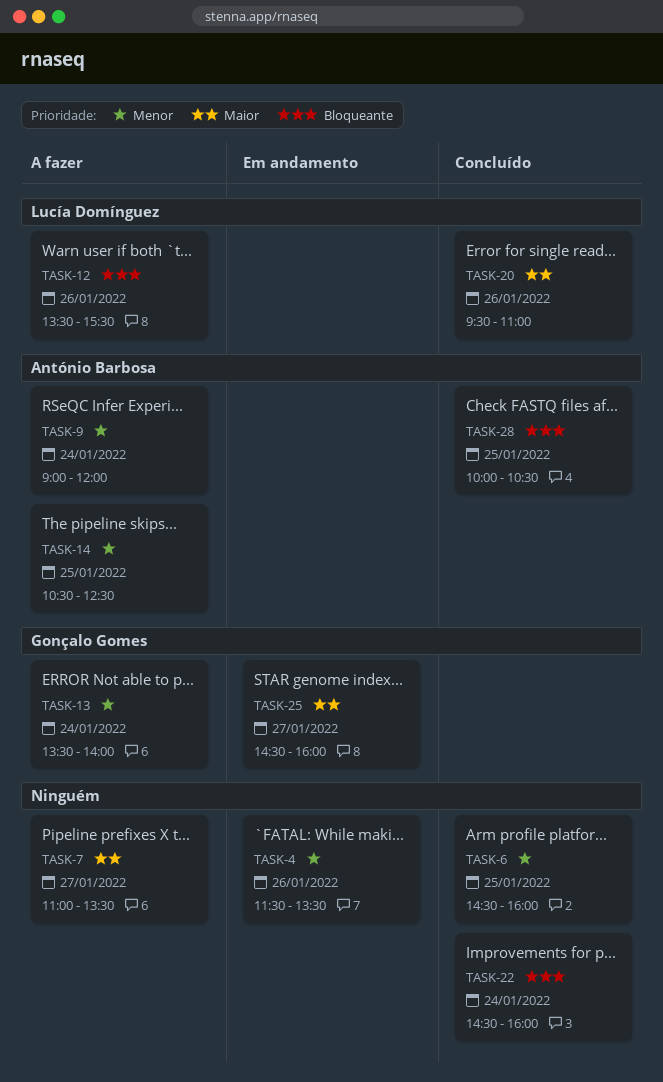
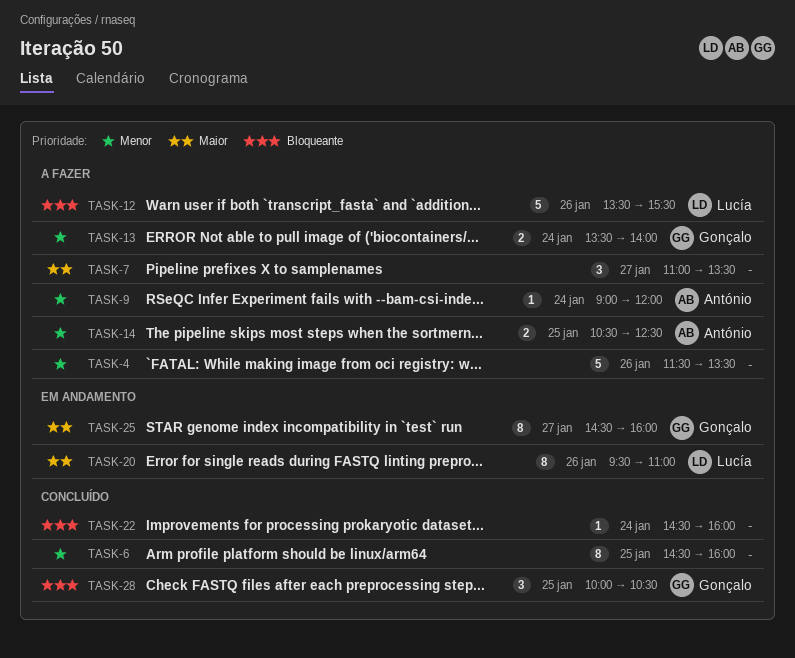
TASK-4, status: Em andamento -> A fazer
TASK-20, status: Concluído -> Em andamento
TASK-28, owner: António Barbosa -> Gonçalo Gomes

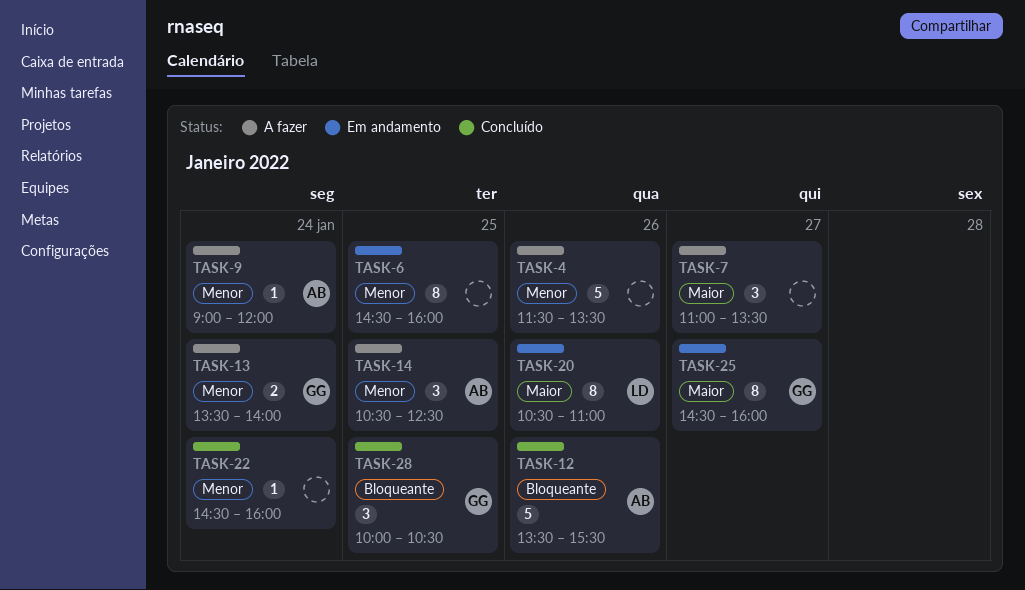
TASK-6, status: Concluído -> Em andamento
TASK-12, status: A fazer -> Concluído
TASK-12, owner: Lucía -> António
TASK-14, estimate: 2 -> 3
TASK-20, begins: 09:30 -> 10:30
TASK-22, priority: Bloqueante -> Menor

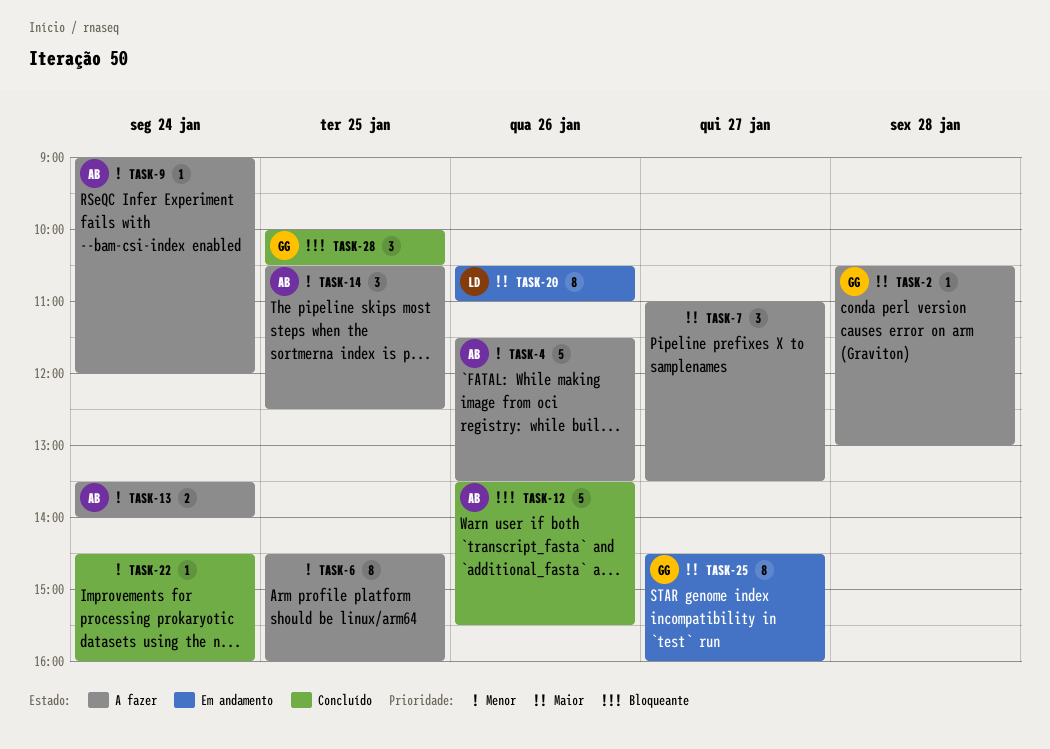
TASK-2: none -> present
TASK-4, owner: none -> AB
TASK-6, status: Em andamento -> A fazer
TASK-13, owner: GG -> AB

